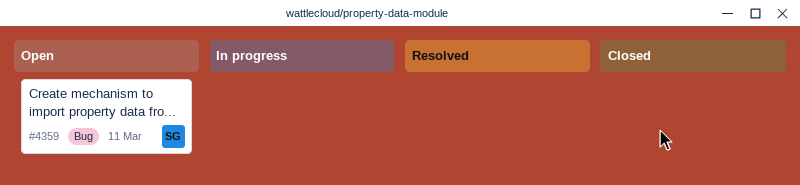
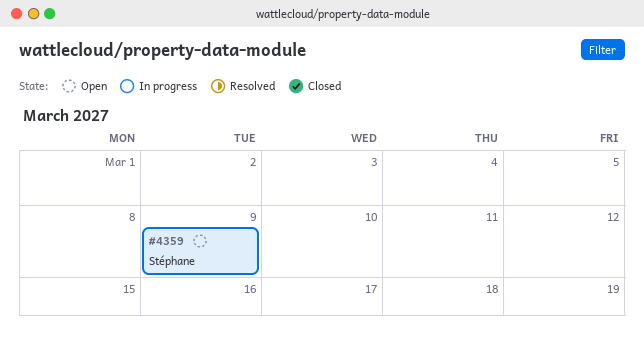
#4359, due: Mar 11 -> Mar 9

